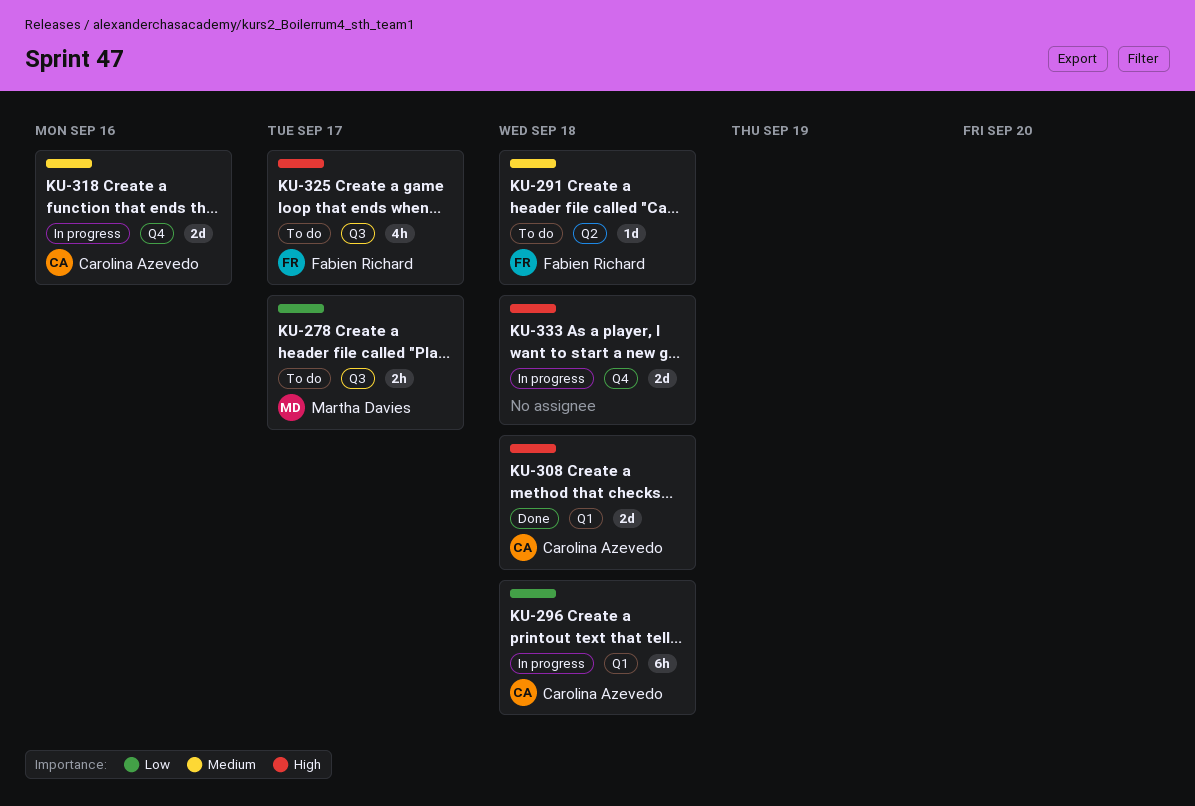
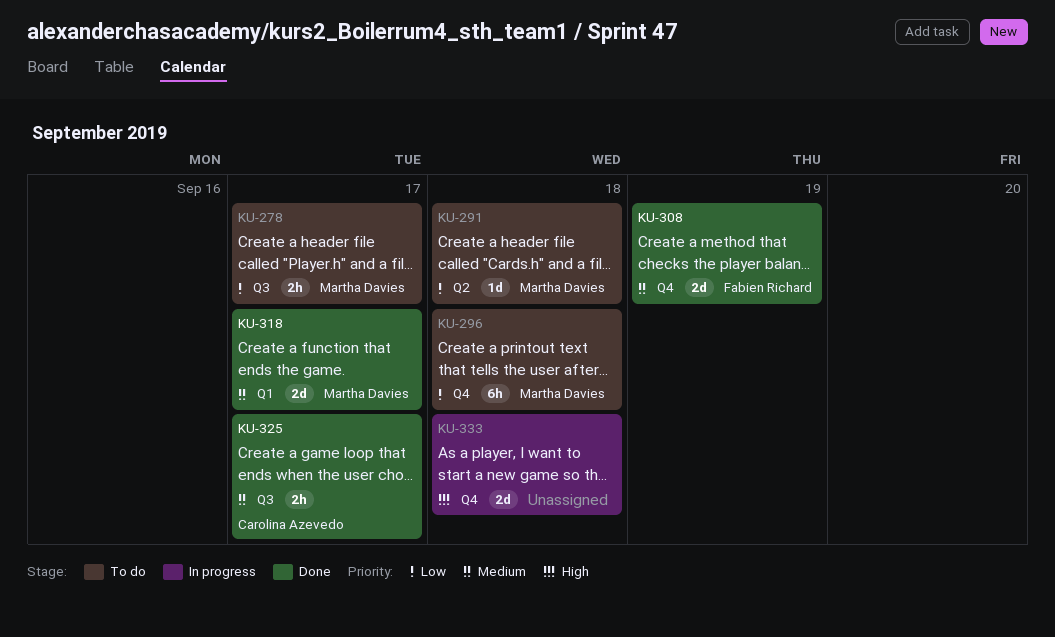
KU-291, owner: Fabien Richard -> Martha Davies
KU-291, priority: Medium -> Low
KU-296, status: In progress -> To do
KU-296, owner: Carolina Azevedo -> Martha Davies
KU-296, label: Q1 -> Q4
KU-308, owner: Carolina Azevedo -> Fabien Richard
KU-308, priority: High -> Medium
KU-308, label: Q1 -> Q4
KU-308, due: Sep 18 -> Sep 19
KU-318, status: In progress -> Done
KU-318, owner: Carolina Azevedo -> Martha Davies
KU-318, label: Q4 -> Q1
KU-318, due: Sep 16 -> Sep 17
KU-325, status: To do -> Done
KU-325, owner: Fabien Richard -> Carolina Azevedo
KU-325, priority: High -> Medium
KU-325, estimate: 4h -> 2h

